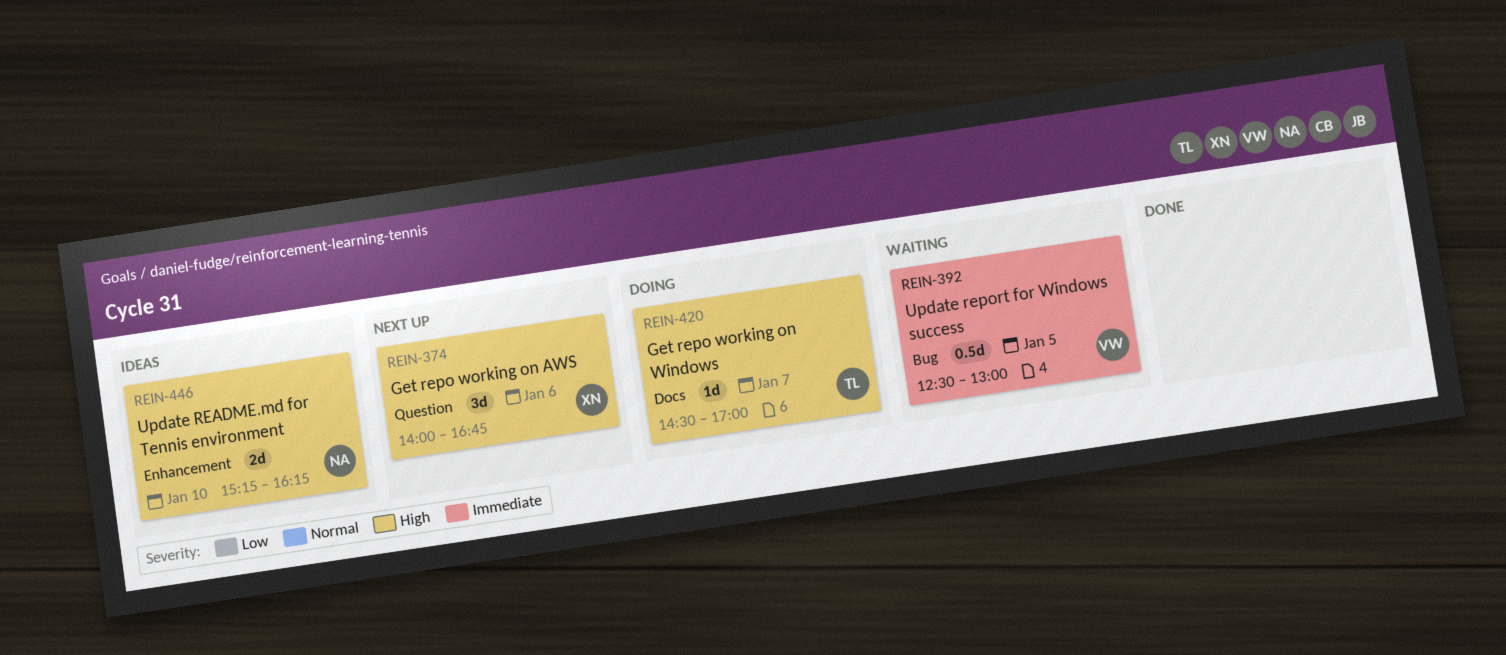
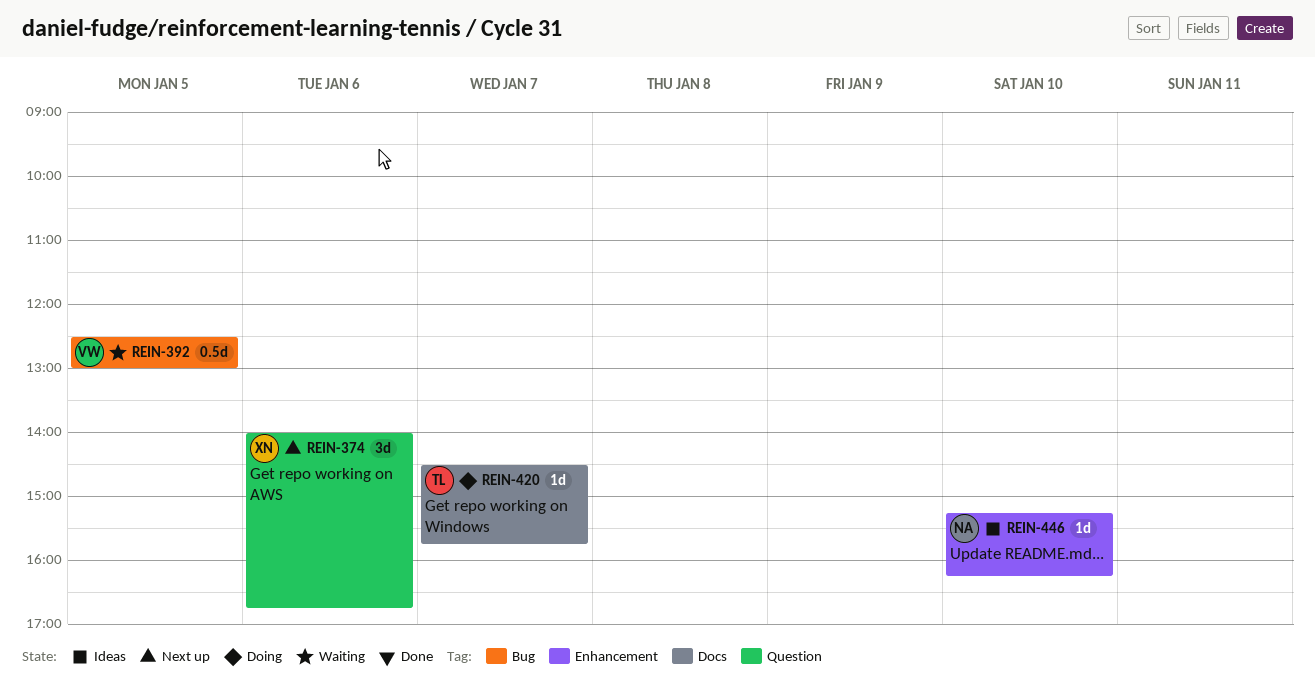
REIN-420, ends: 17:00 -> 15:45
REIN-446, estimate: 2d -> 1d

